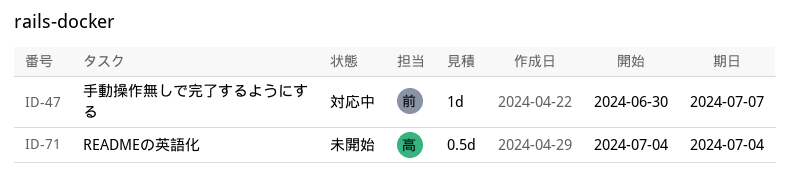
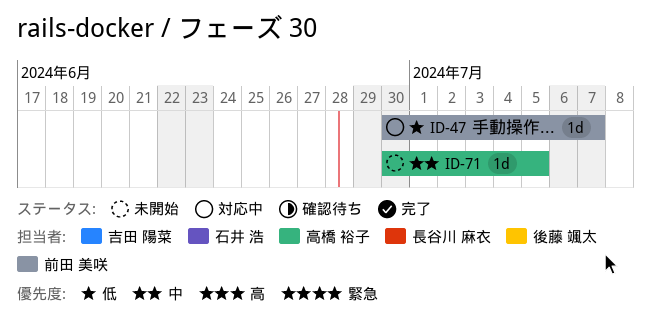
ID-71, estimate: 0.5d -> 1d
ID-71, start: Jul 4 -> Jun 30
ID-71, due: Jul 4 -> Jul 5

